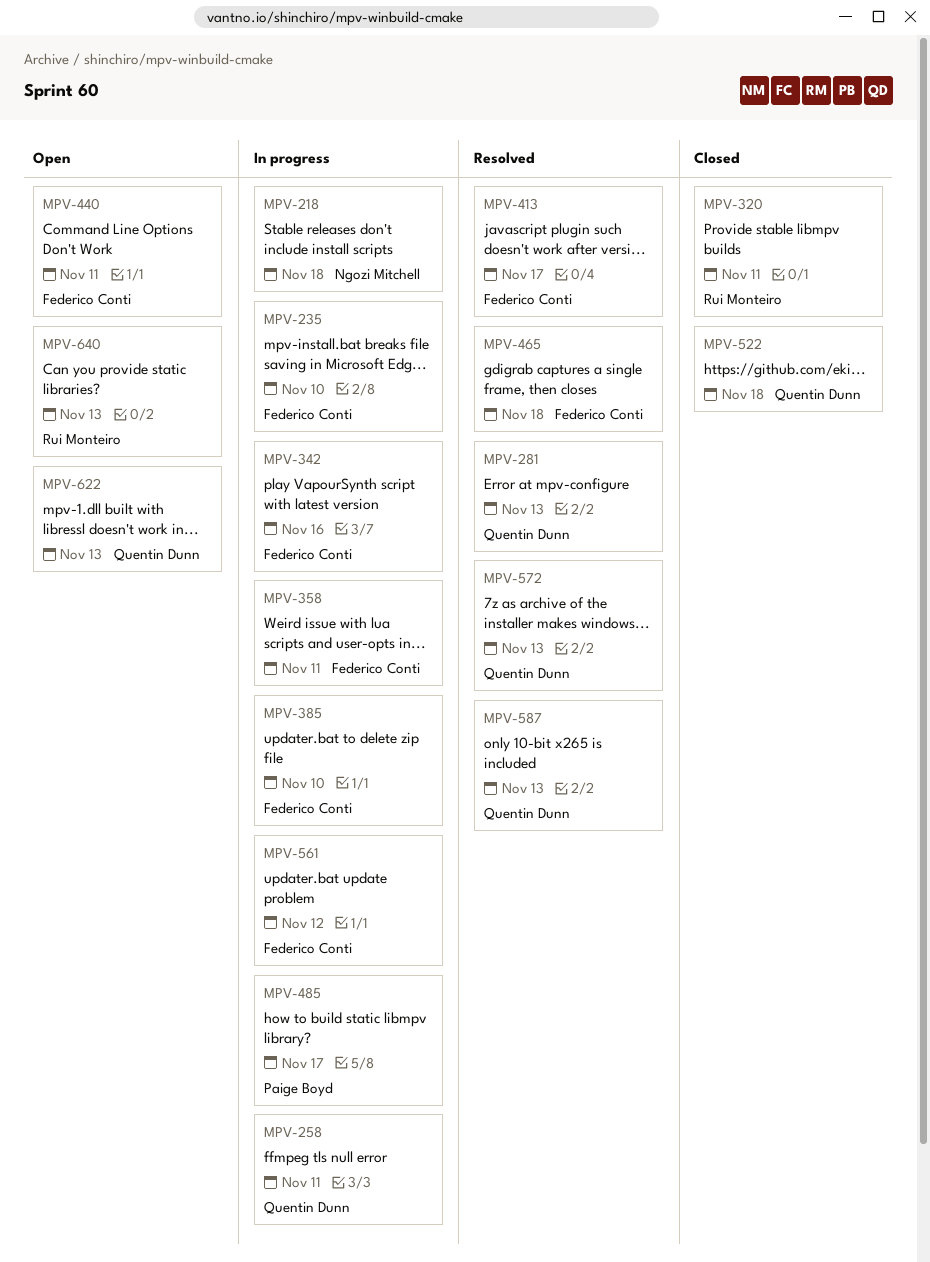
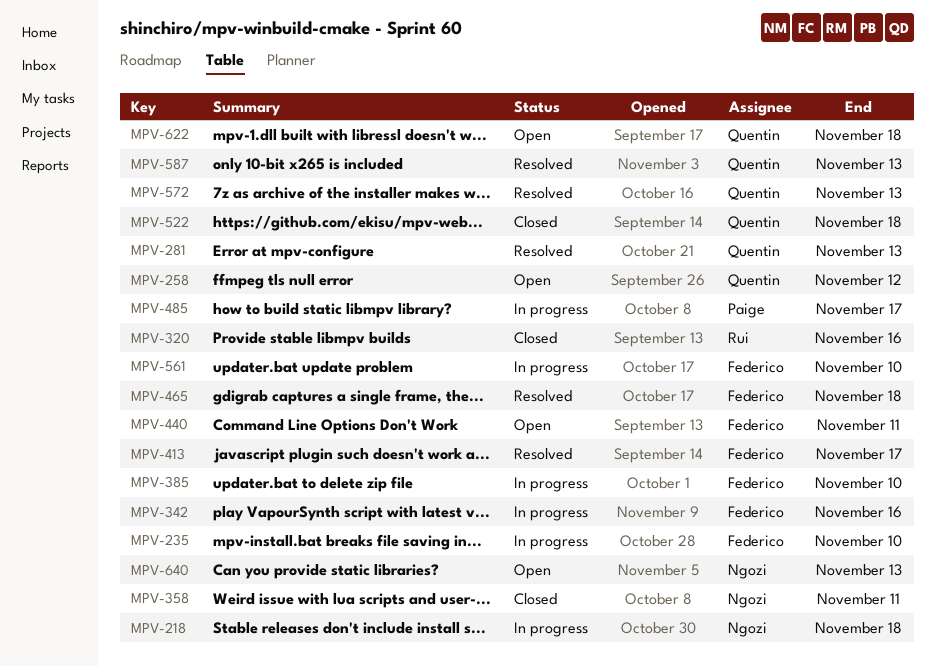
MPV-258, status: In progress -> Open
MPV-258, due: Nov 11 -> Nov 12
MPV-320, due: Nov 11 -> Nov 16
MPV-358, status: In progress -> Closed
MPV-358, owner: Federico Conti -> Ngozi Mitchell
MPV-561, due: Nov 12 -> Nov 10
MPV-622, due: Nov 13 -> Nov 18
MPV-640, owner: Rui Monteiro -> Ngozi Mitchell

